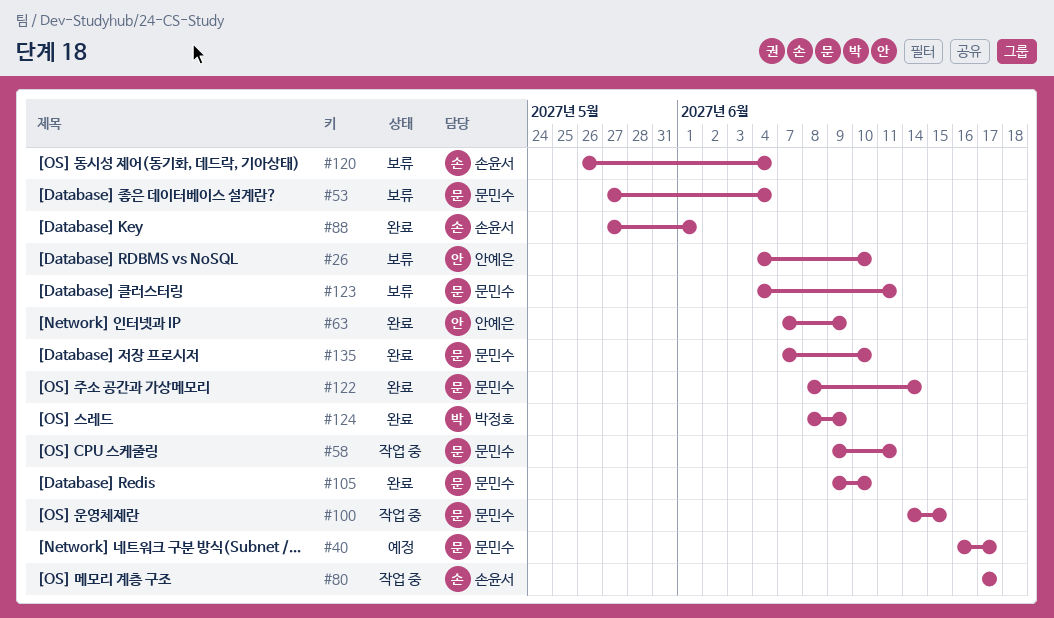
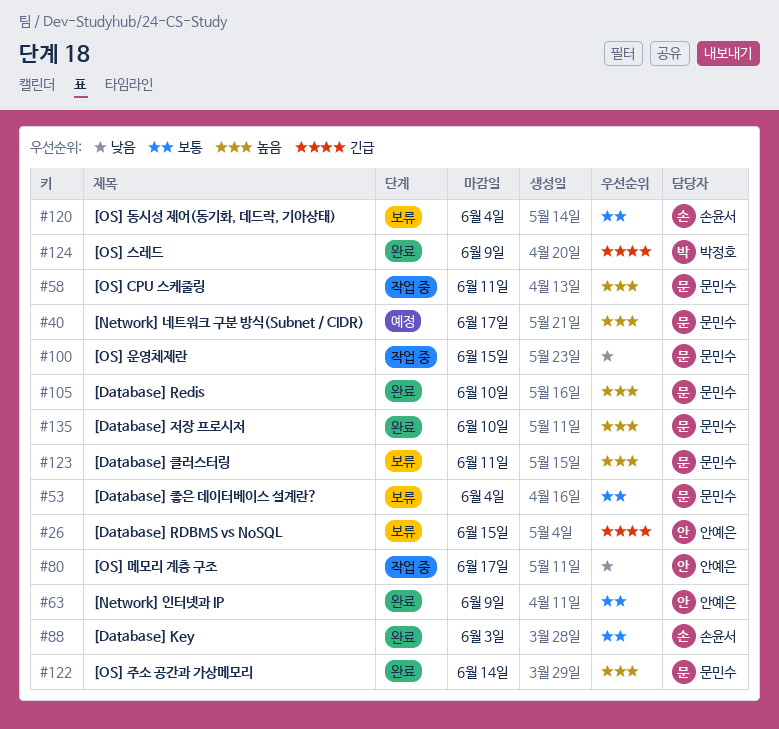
#26, due: Jun 10 -> Jun 15
#80, owner: 손윤서 -> 안예은
#88, due: Jun 1 -> Jun 3

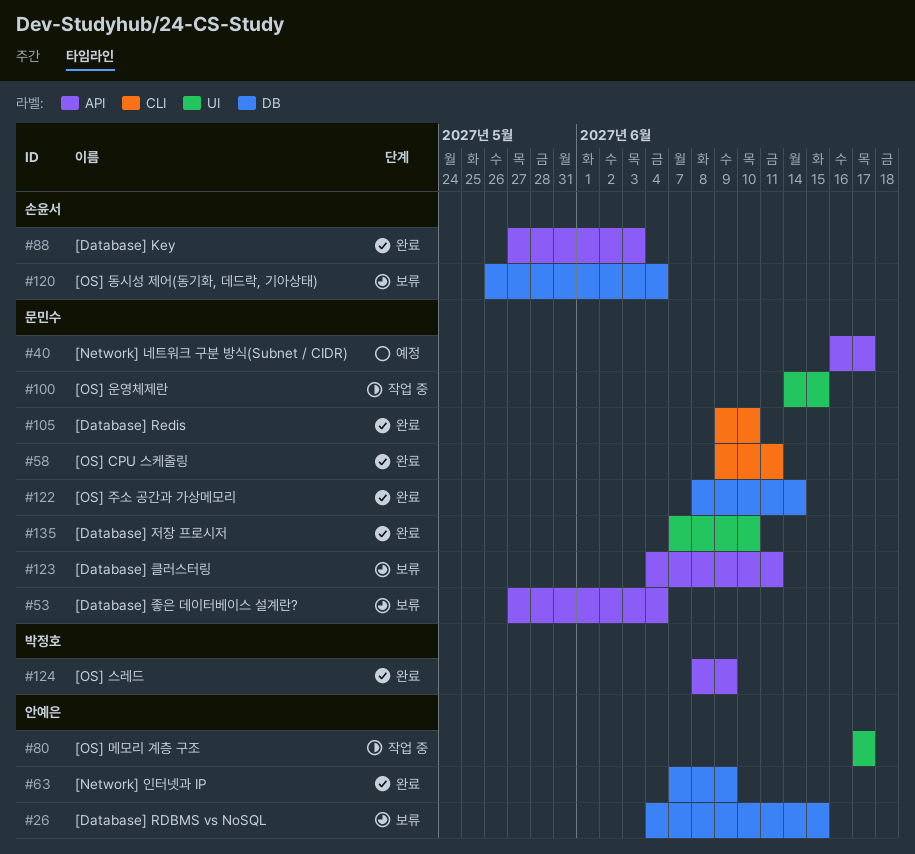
#58, status: 작업 중 -> 완료

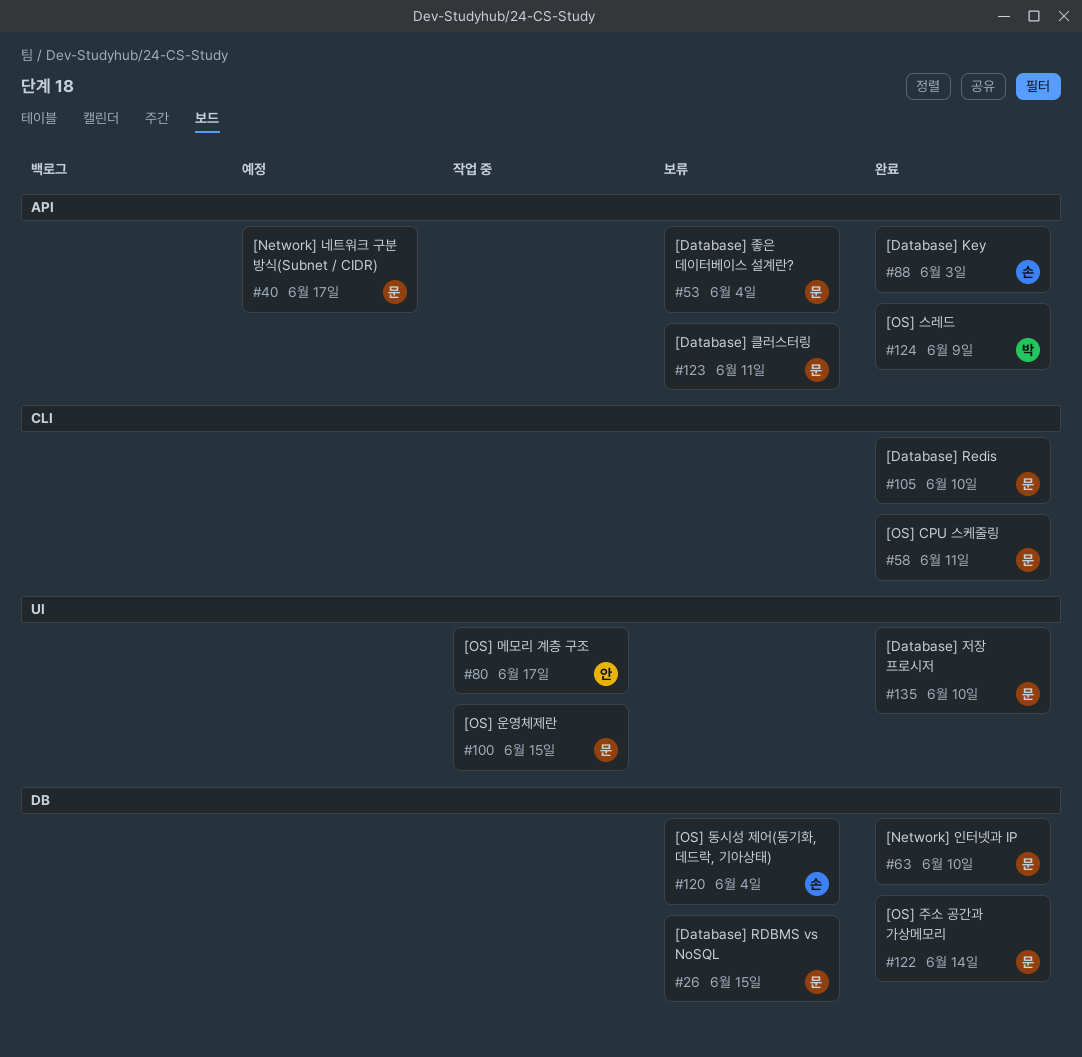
#26, owner: 안예은 -> 문민수
#63, owner: 안예은 -> 문민수
#63, due: Jun 9 -> Jun 10

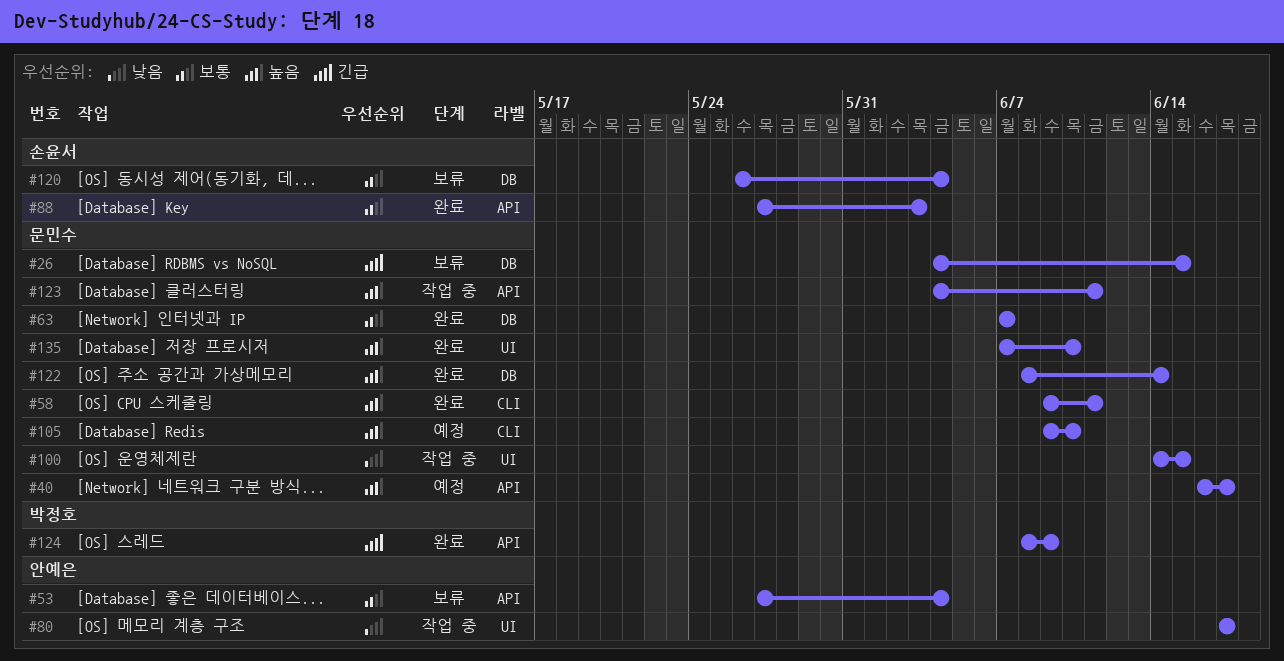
#53, owner: 문민수 -> 안예은
#63, due: Jun 10 -> Jun 7
#105, status: 완료 -> 예정
#123, status: 보류 -> 작업 중

